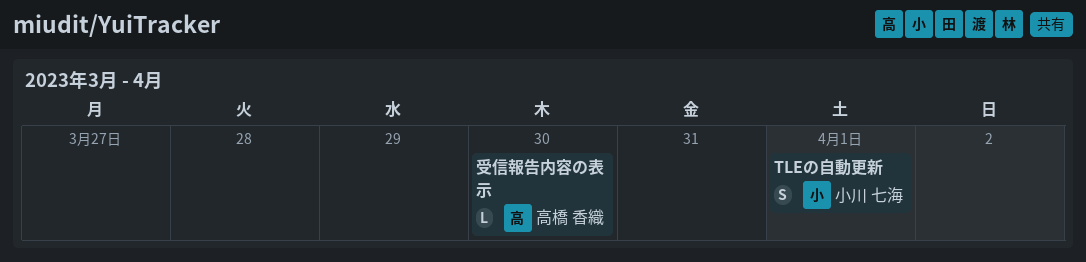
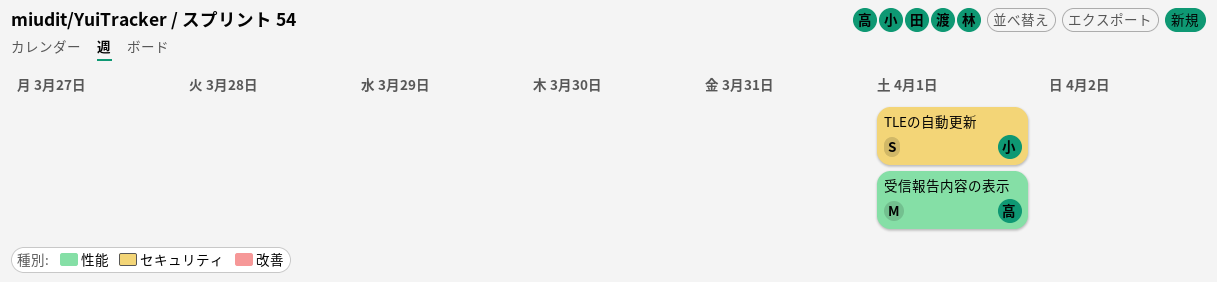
受信報告内容の表示, estimate: L -> M
受信報告内容の表示, due: Mar 30 -> Apr 1

